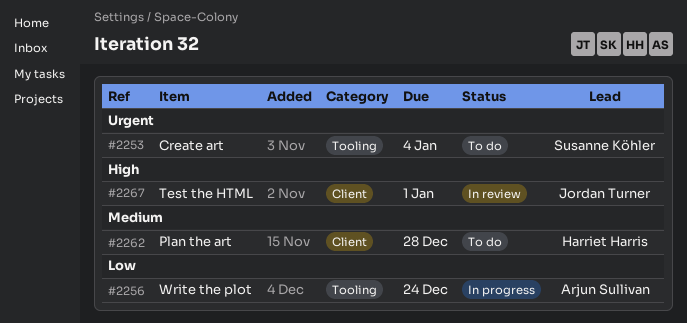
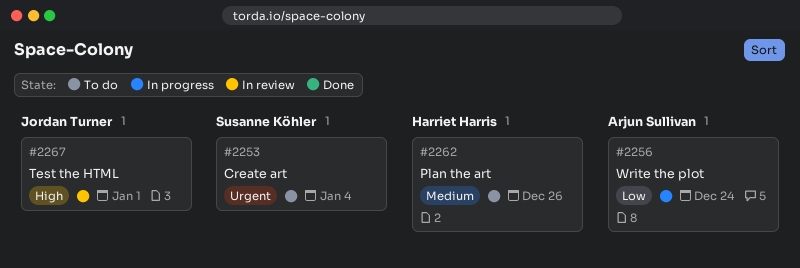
#2262, due: Dec 28 -> Dec 26

